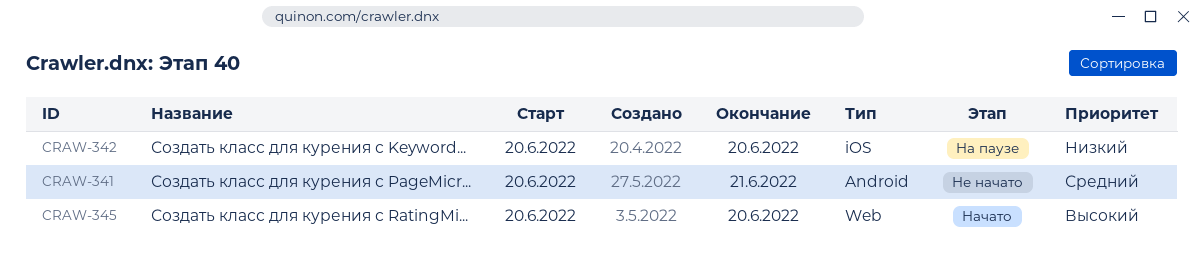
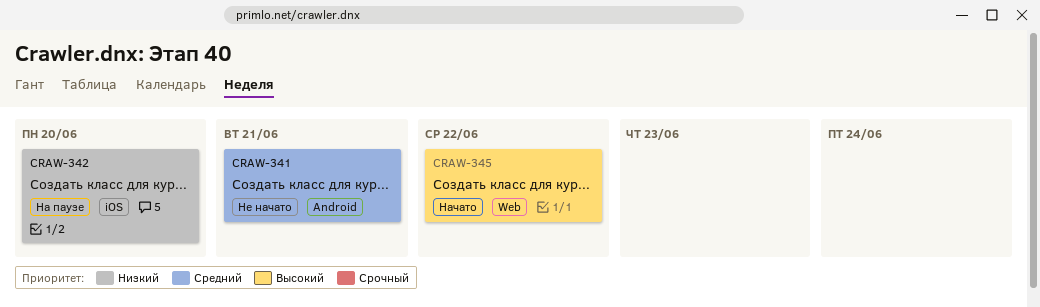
CRAW-345, due: Jun 20 -> Jun 22

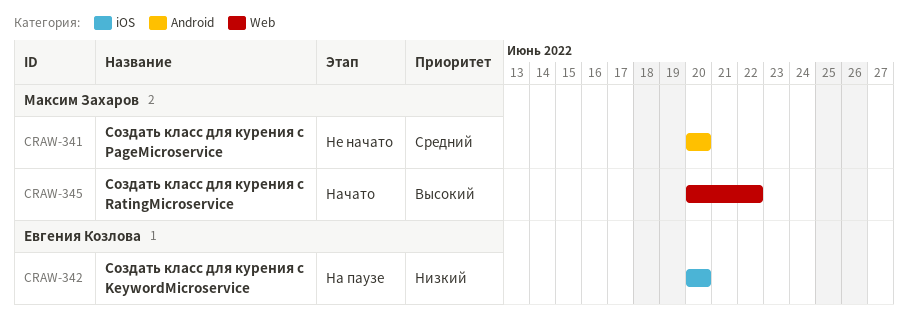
CRAW-341, due: Jun 21 -> Jun 20

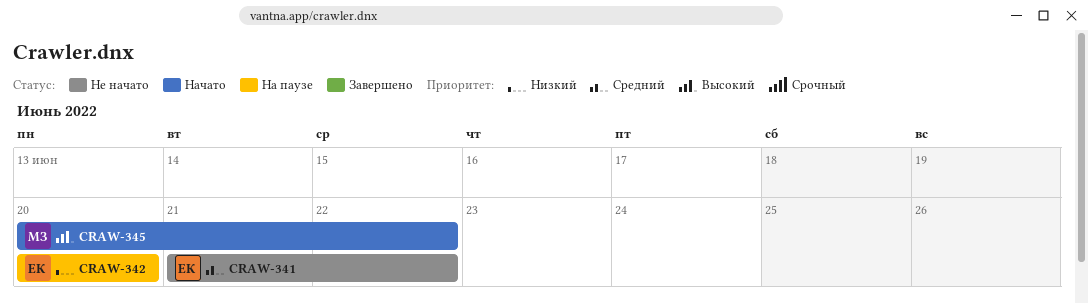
CRAW-341, owner: Максим Захаров -> Евгения Козлова
CRAW-341, start: Jun 20 -> Jun 21
CRAW-341, due: Jun 20 -> Jun 22

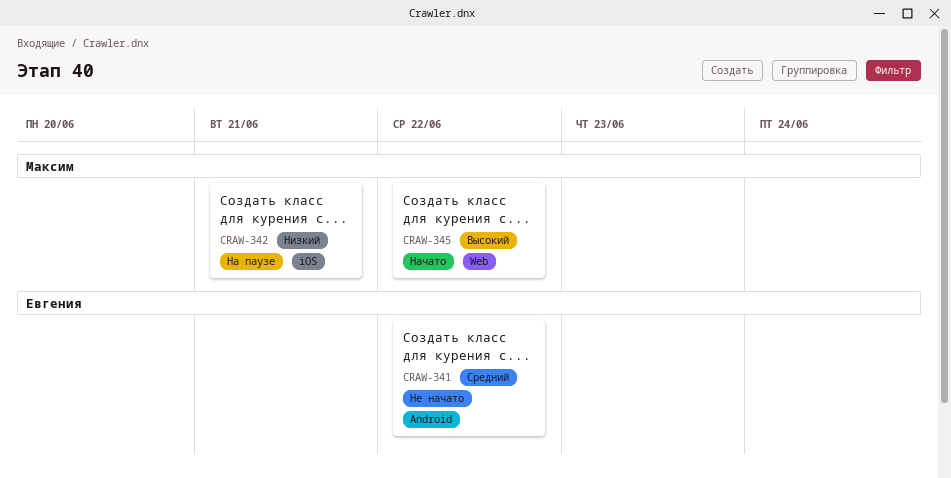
CRAW-342, owner: Евгения -> Максим
CRAW-342, due: Jun 20 -> Jun 21

